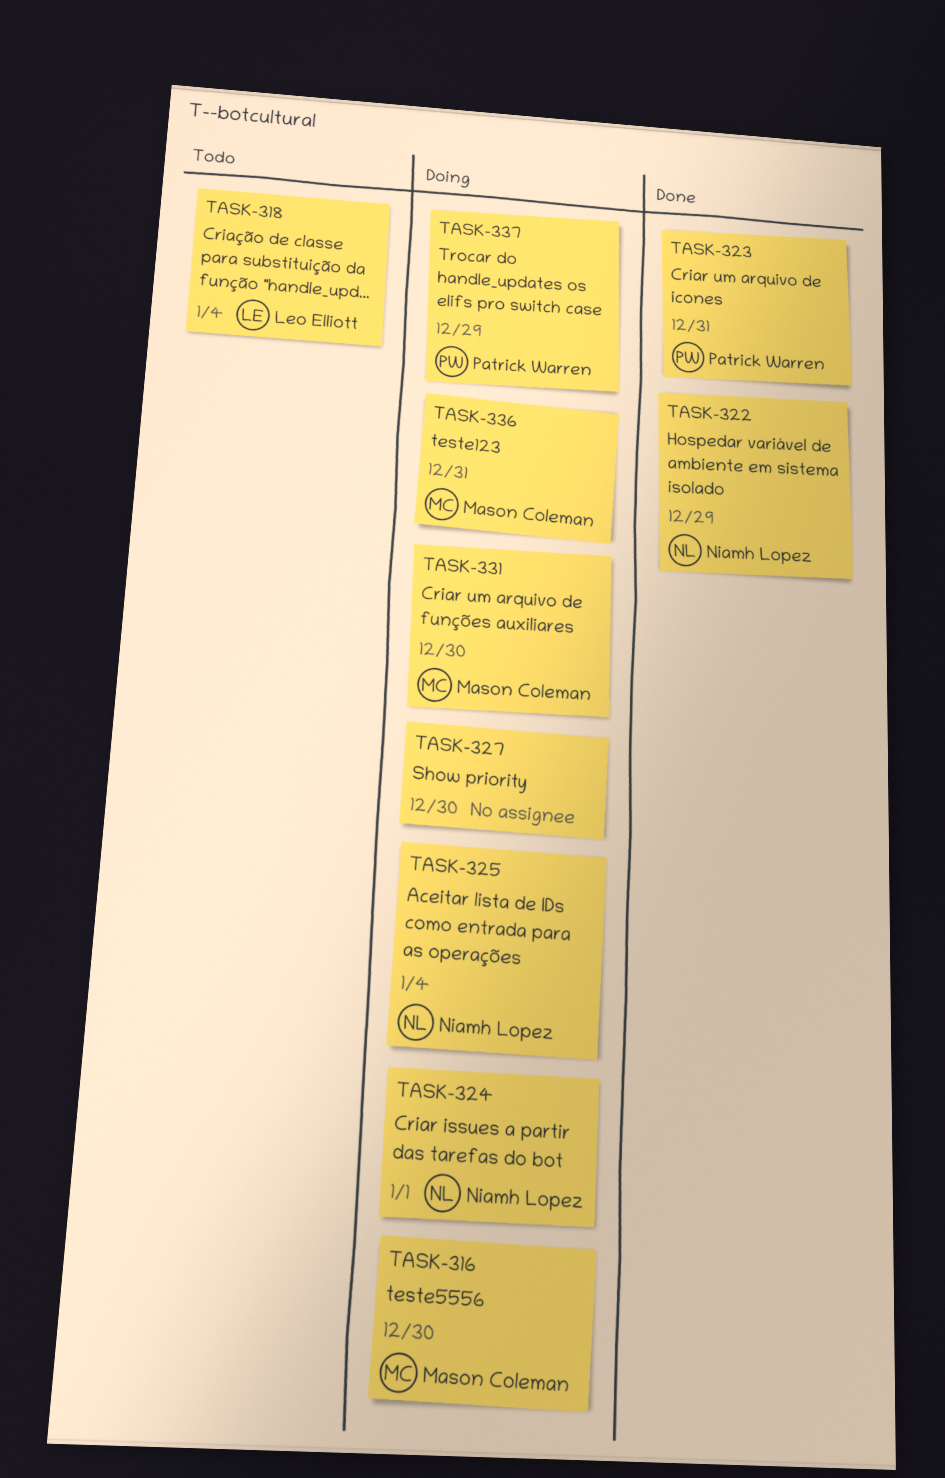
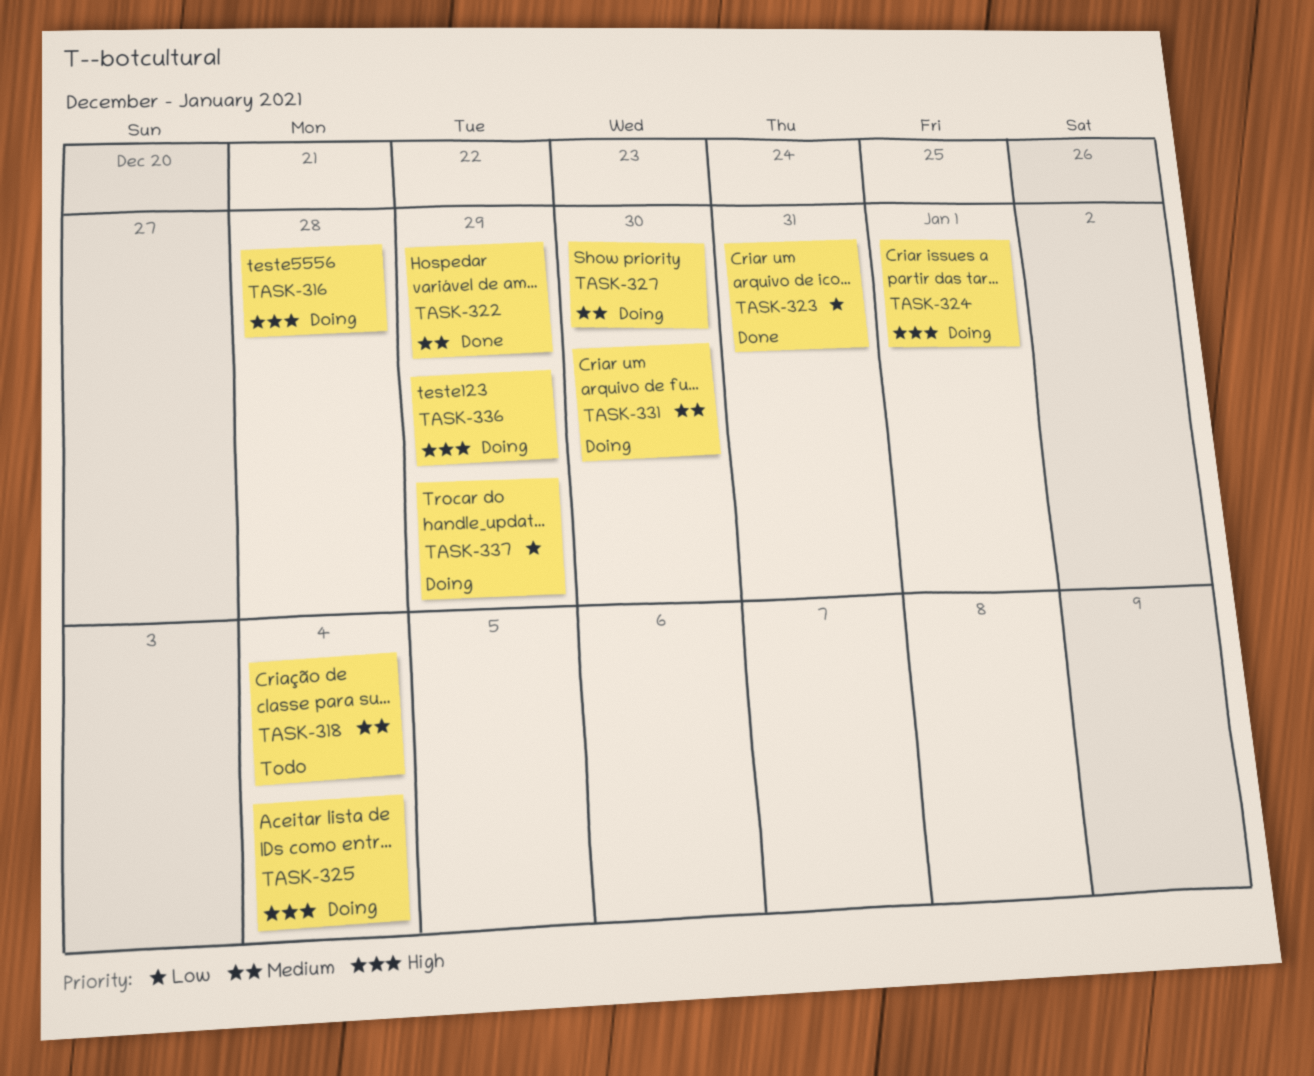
TASK-316, due: Dec 30 -> Dec 28
TASK-336, due: Dec 31 -> Dec 29

